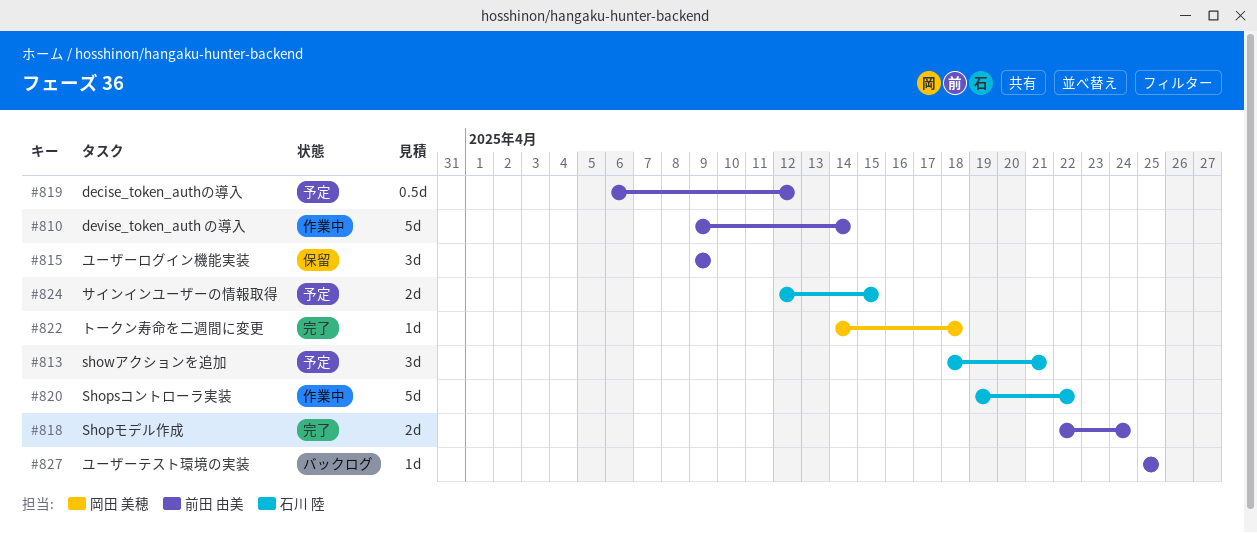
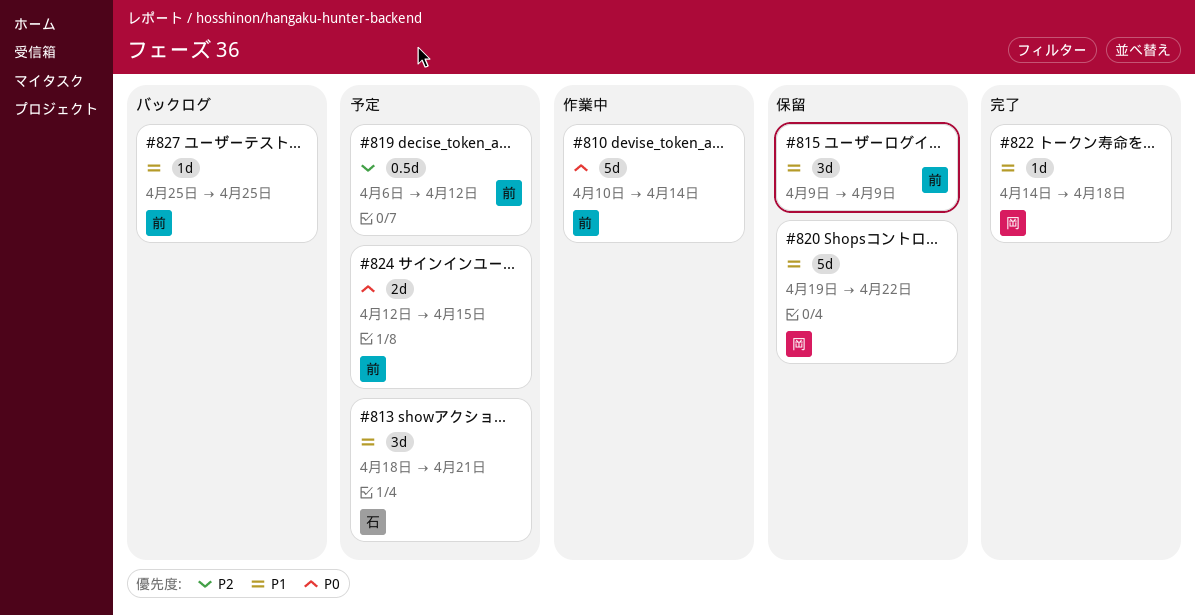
#810, start: Apr 9 -> Apr 10
#818: present -> none
#820, status: 作業中 -> 保留
#820, owner: 石川 陸 -> 岡田 美穂
#824, owner: 石川 陸 -> 前田 由美

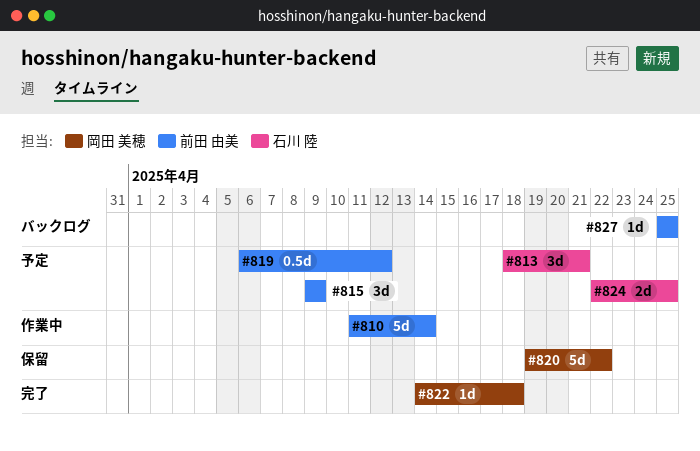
#810, start: Apr 10 -> Apr 11
#815, status: 保留 -> 予定
#824, owner: 前田 由美 -> 石川 陸
#824, start: Apr 12 -> Apr 22
#824, due: Apr 15 -> Apr 25

